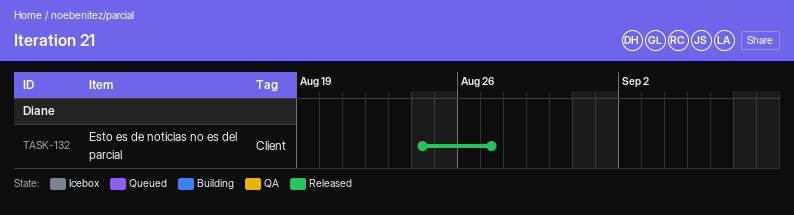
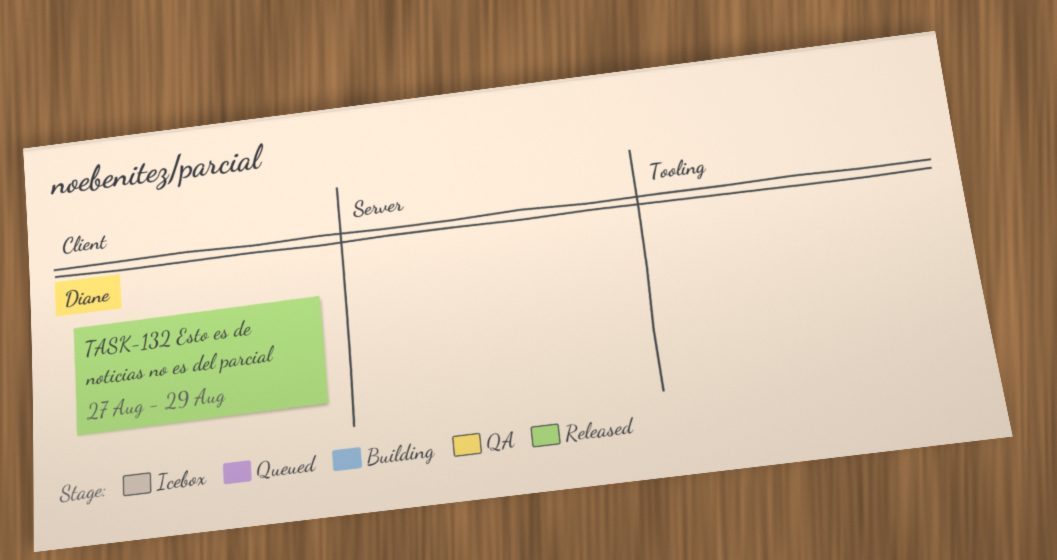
TASK-132, start: Aug 24 -> Aug 27
TASK-132, due: Aug 27 -> Aug 29

